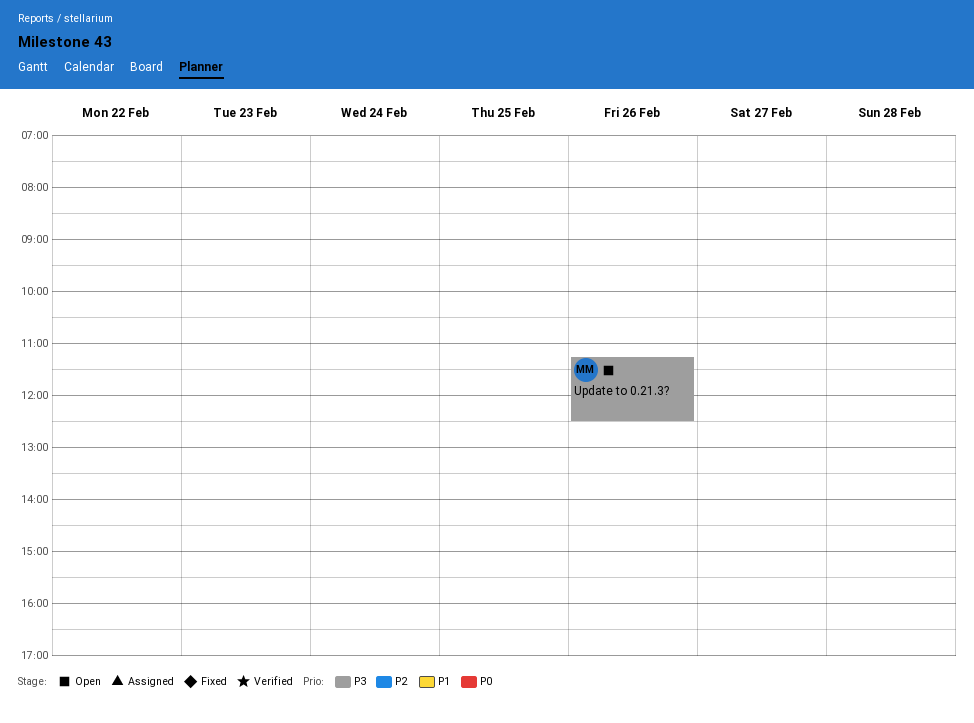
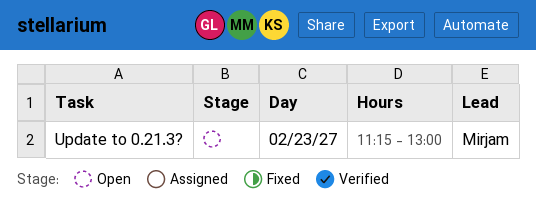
Update to 0.21.3?, day: Feb 26 -> Feb 23
Update to 0.21.3?, ends: 12:30 -> 13:00

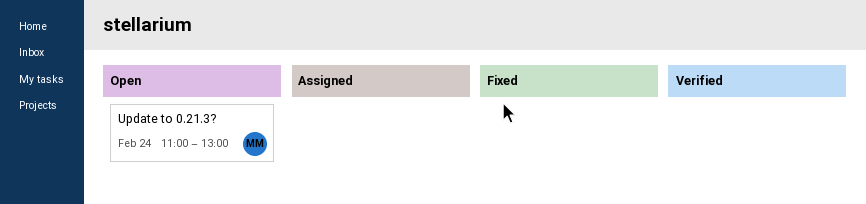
Update to 0.21.3?, day: Feb 23 -> Feb 24
Update to 0.21.3?, begins: 11:15 -> 11:00

